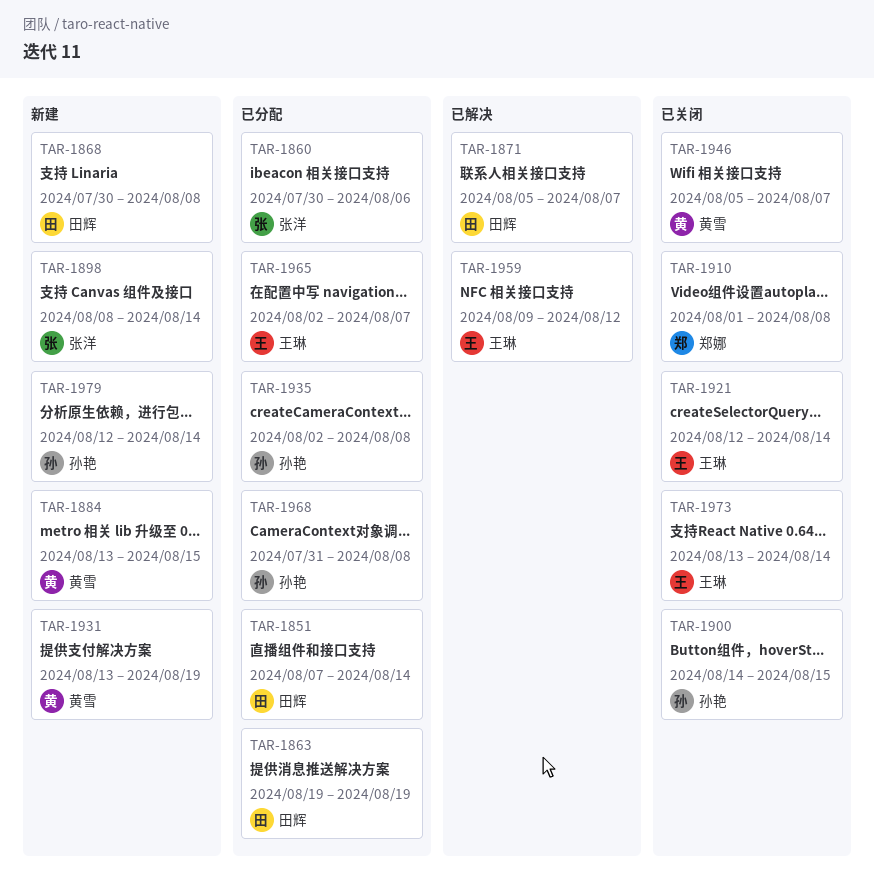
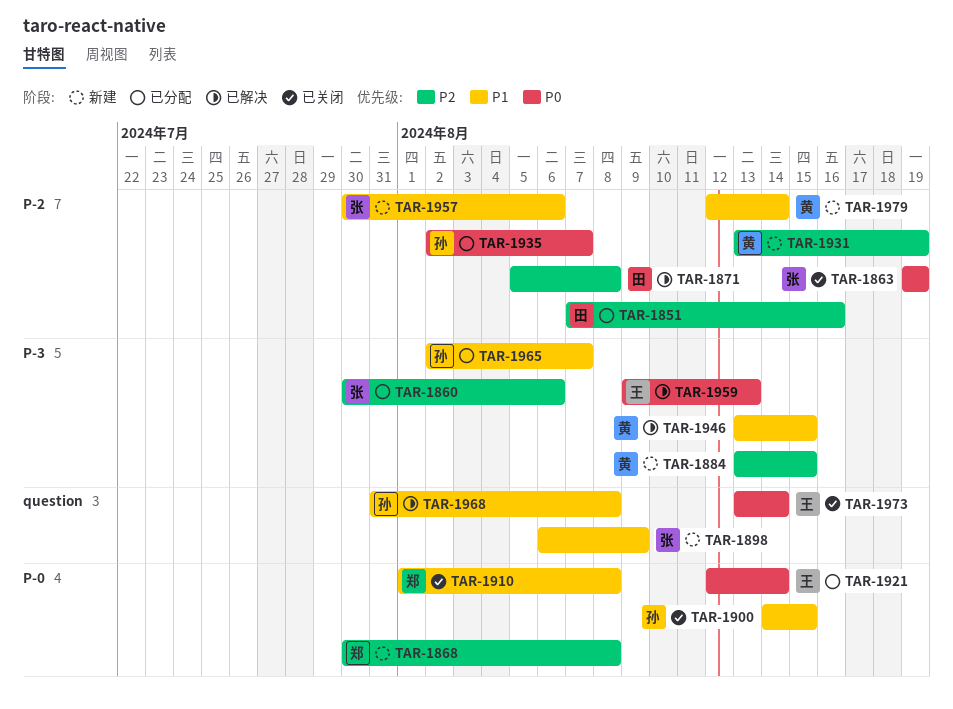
TAR-1851, due: Aug 14 -> Aug 16
TAR-1863, status: 已分配 -> 已关闭
TAR-1863, owner: 田辉 -> 张洋
TAR-1868, owner: 田辉 -> 郑娜
TAR-1871, due: Aug 7 -> Aug 8
TAR-1898, start: Aug 8 -> Aug 6
TAR-1898, due: Aug 14 -> Aug 9
TAR-1921, status: 已关闭 -> 已分配
TAR-1935, due: Aug 8 -> Aug 7
TAR-1946, status: 已关闭 -> 已解决
TAR-1946, start: Aug 5 -> Aug 13
TAR-1946, due: Aug 7 -> Aug 15
TAR-1957: none -> present
TAR-1959, due: Aug 12 -> Aug 13
TAR-1965, owner: 王琳 -> 孙艳
TAR-1968, status: 已分配 -> 已解决
TAR-1979, owner: 孙艳 -> 黄雪

